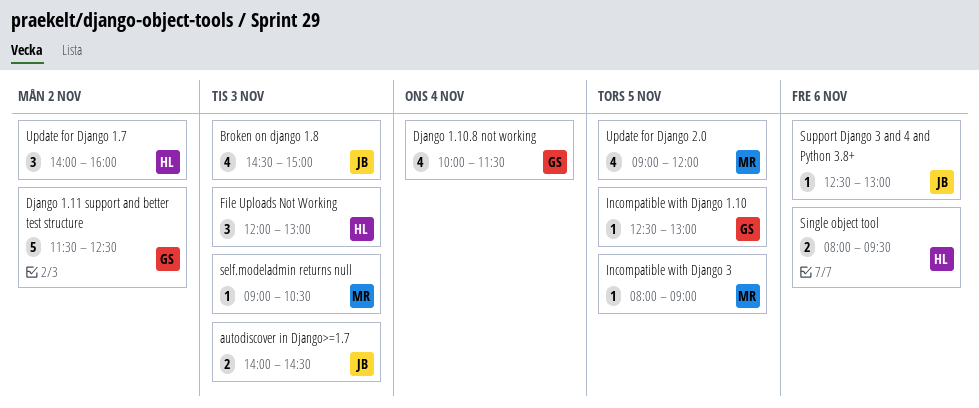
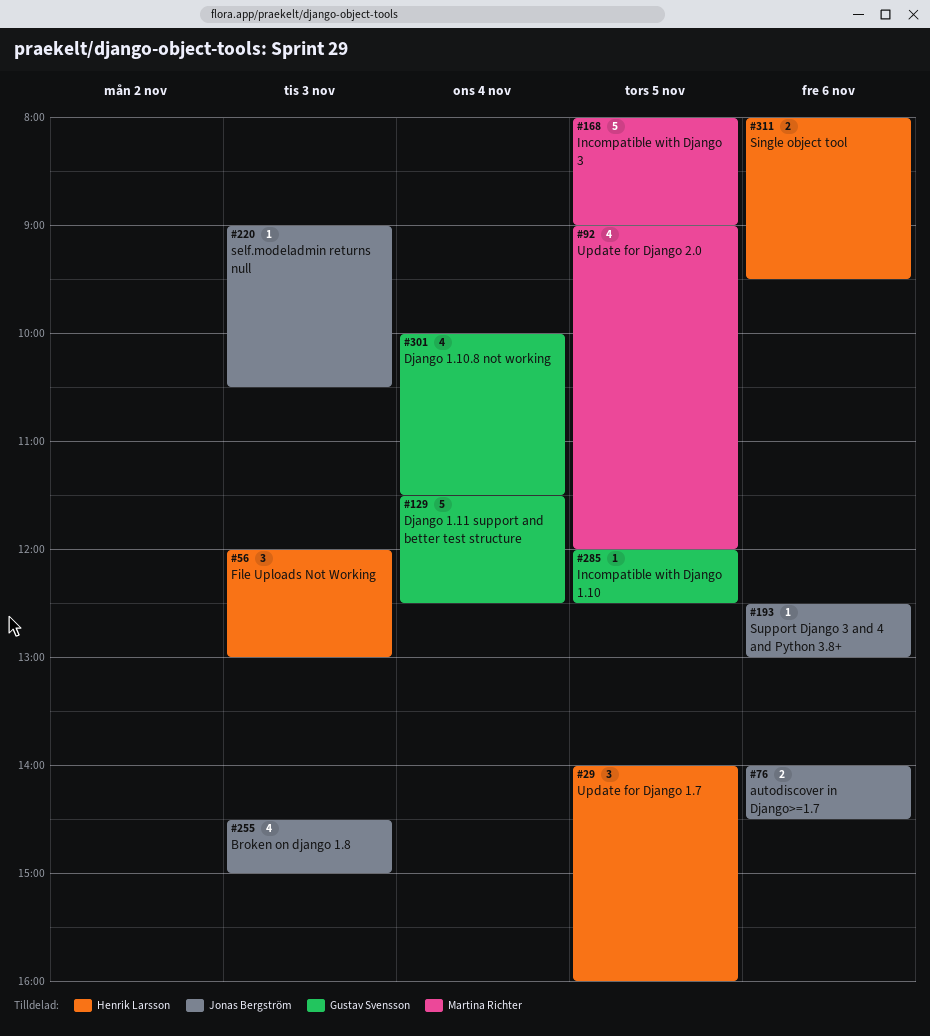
autodiscover in Django>=1.7, day: Nov 3 -> Nov 6
Django 1.11 support and better test structure, day: Nov 2 -> Nov 4
Incompatible with Django 1.10, begins: 12:30 -> 12:00
Incompatible with Django 1.10, ends: 13:00 -> 12:30
Incompatible with Django 3, estimate: 1 -> 5
self.modeladmin returns null, owner: Martina Richter -> Jonas Bergström
Update for Django 1.7, day: Nov 2 -> Nov 5

